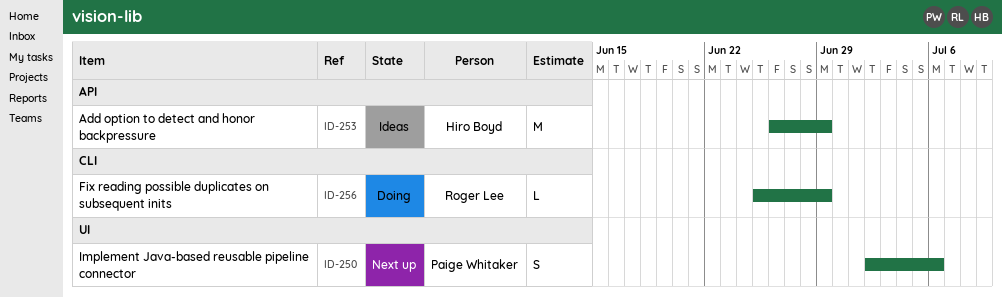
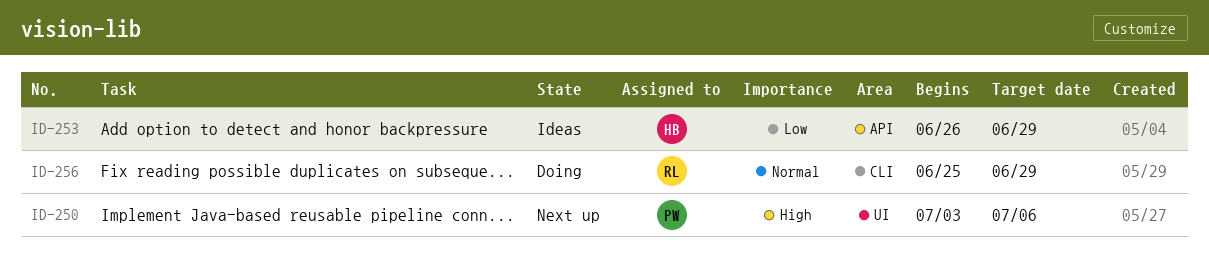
ID-250, start: Jul 2 -> Jul 3

